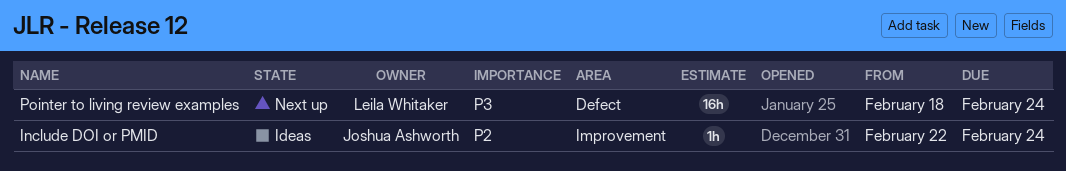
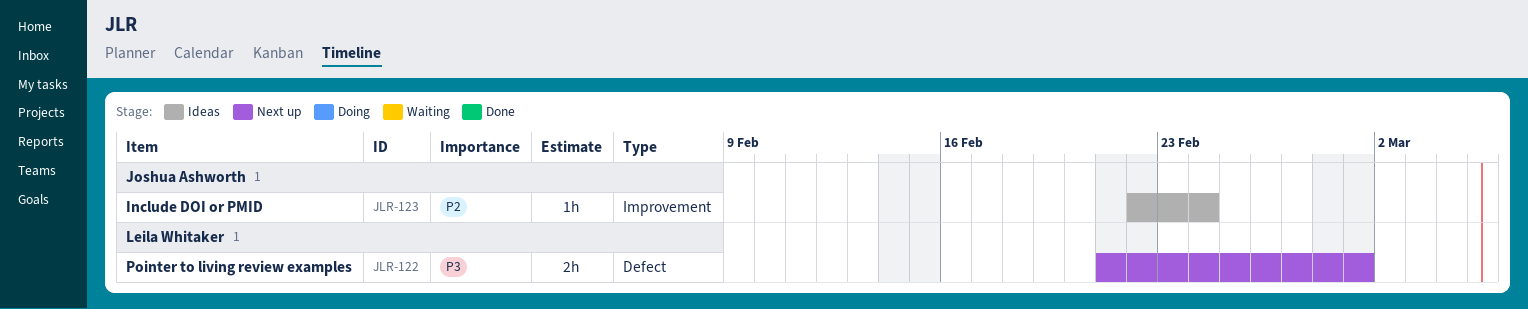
Pointer to living review examples, estimate: 16h -> 2h
Pointer to living review examples, start: Feb 18 -> Feb 21
Pointer to living review examples, due: Feb 24 -> Mar 1

